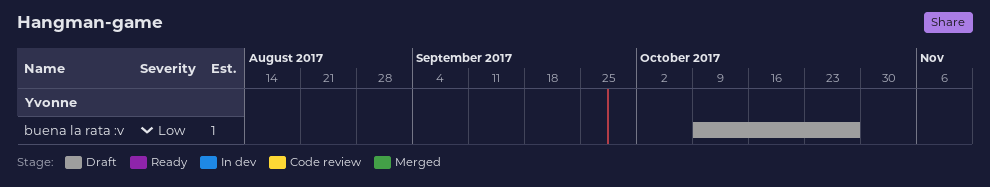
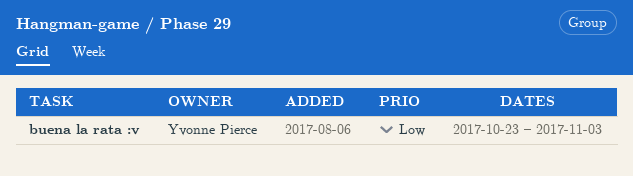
buena la rata :v, start: Oct 9 -> Oct 23
buena la rata :v, due: Oct 27 -> Nov 3

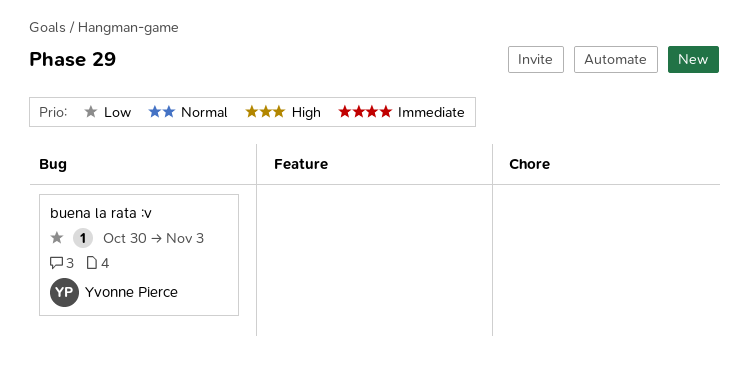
buena la rata :v, start: Oct 23 -> Oct 30

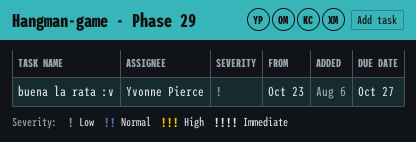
buena la rata :v, start: Oct 30 -> Oct 23
buena la rata :v, due: Nov 3 -> Oct 27

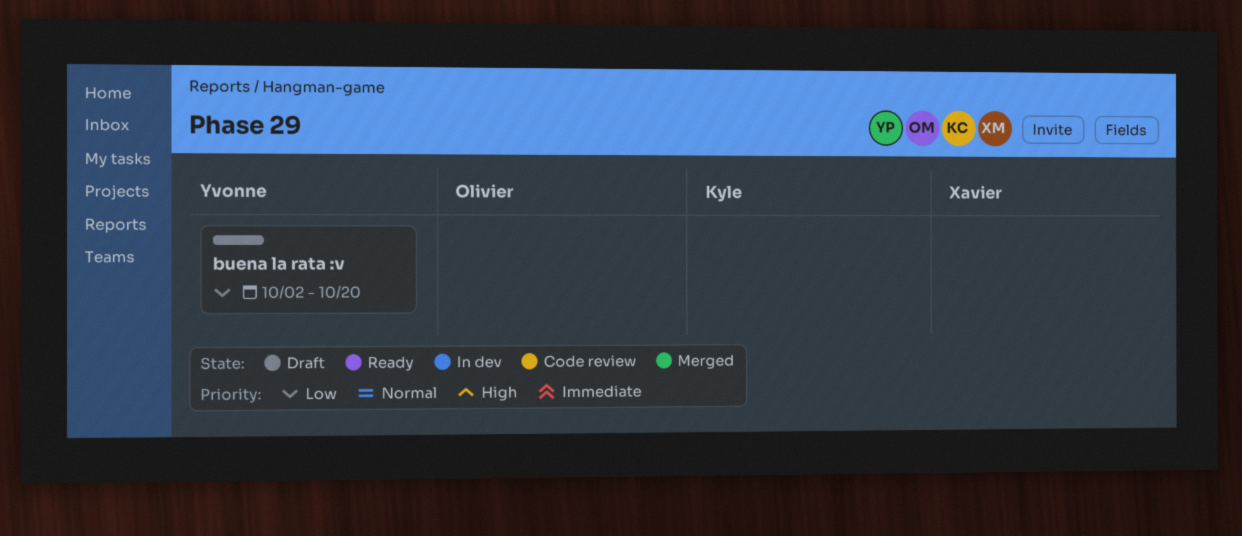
buena la rata :v, start: Oct 23 -> Oct 2
buena la rata :v, due: Oct 27 -> Oct 20

